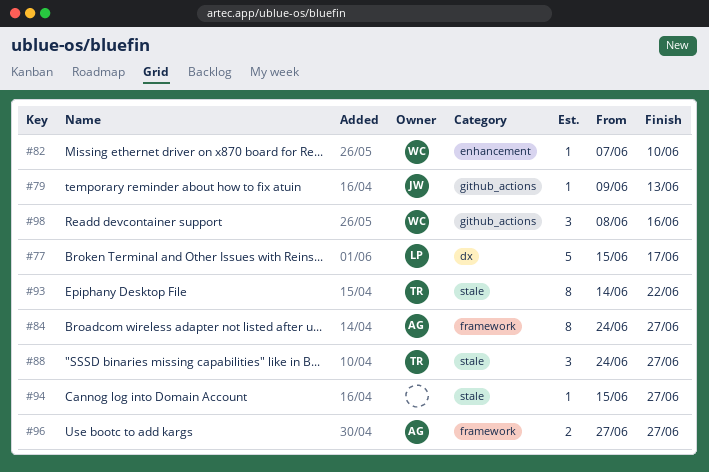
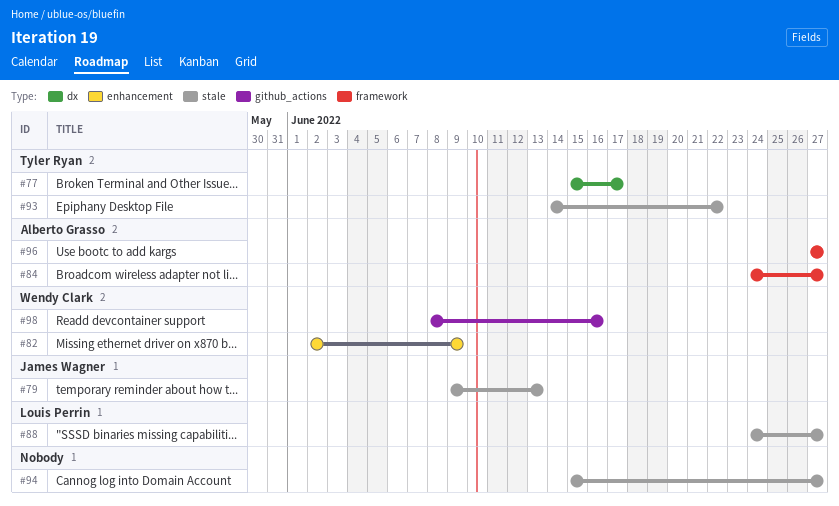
#77, owner: Louis Perrin -> Tyler Ryan
#79, label: github_actions -> stale
#82, start: Jun 7 -> Jun 2
#82, due: Jun 10 -> Jun 9
#88, owner: Tyler Ryan -> Louis Perrin

